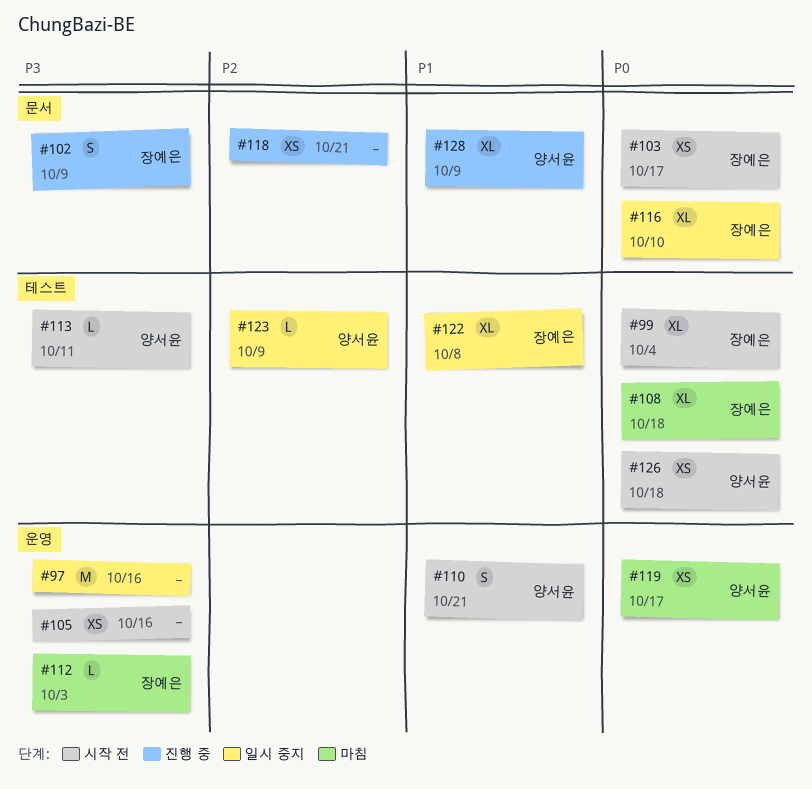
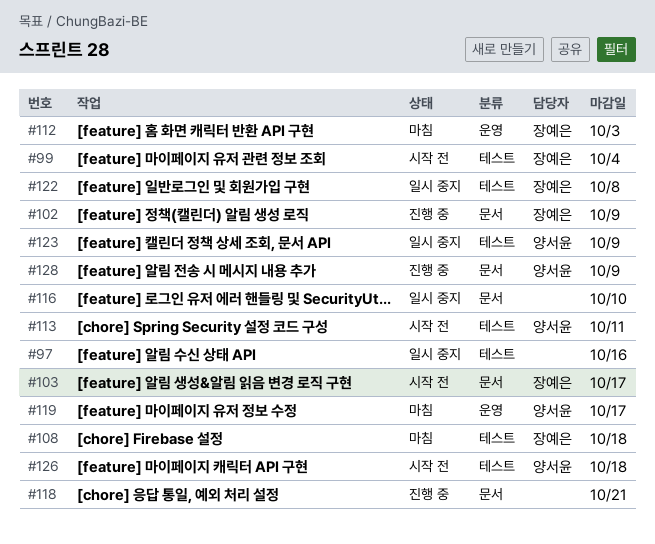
#97, label: 운영 -> 테스트
#105: present -> none
#110: present -> none
#116, owner: 장예은 -> none

